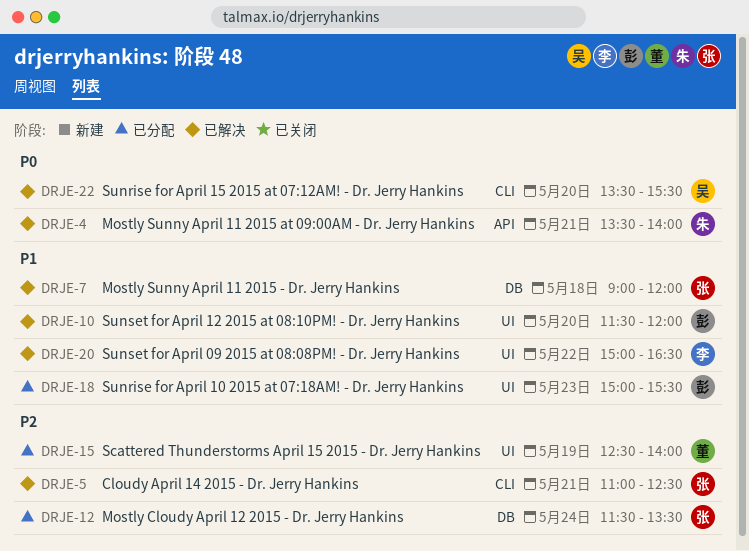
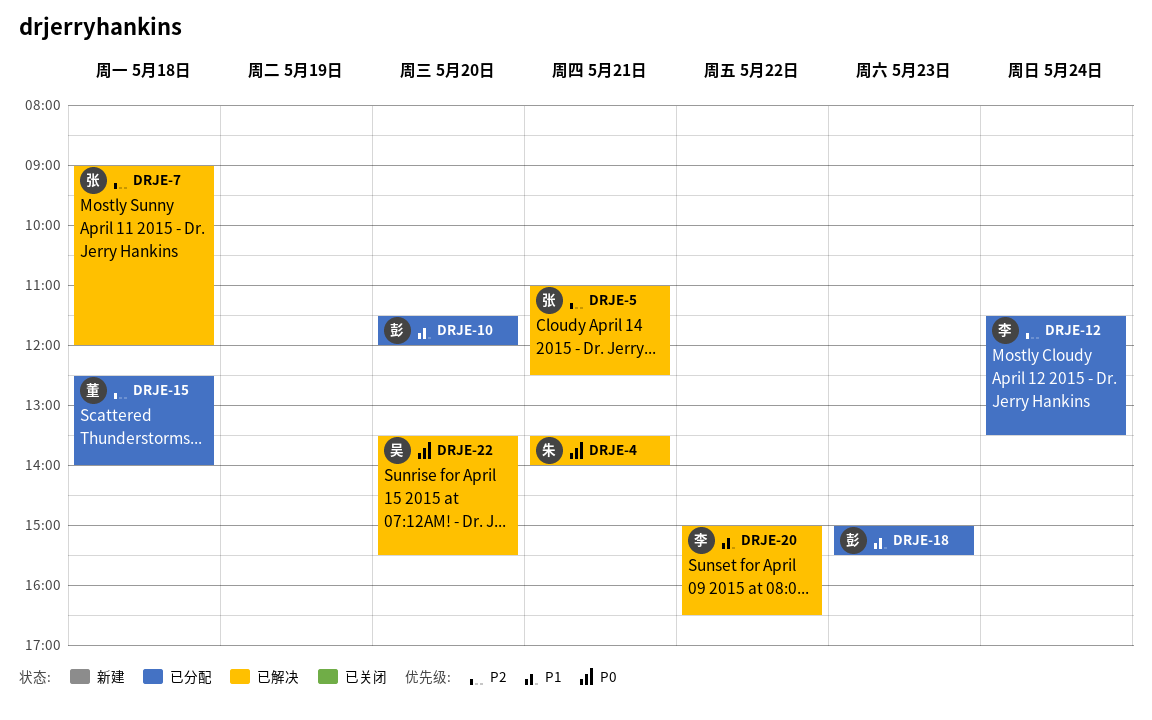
DRJE-7, priority: P1 -> P2
DRJE-10, status: 已解决 -> 已分配
DRJE-12, owner: 张 -> 李
DRJE-15, day: May 19 -> May 18

